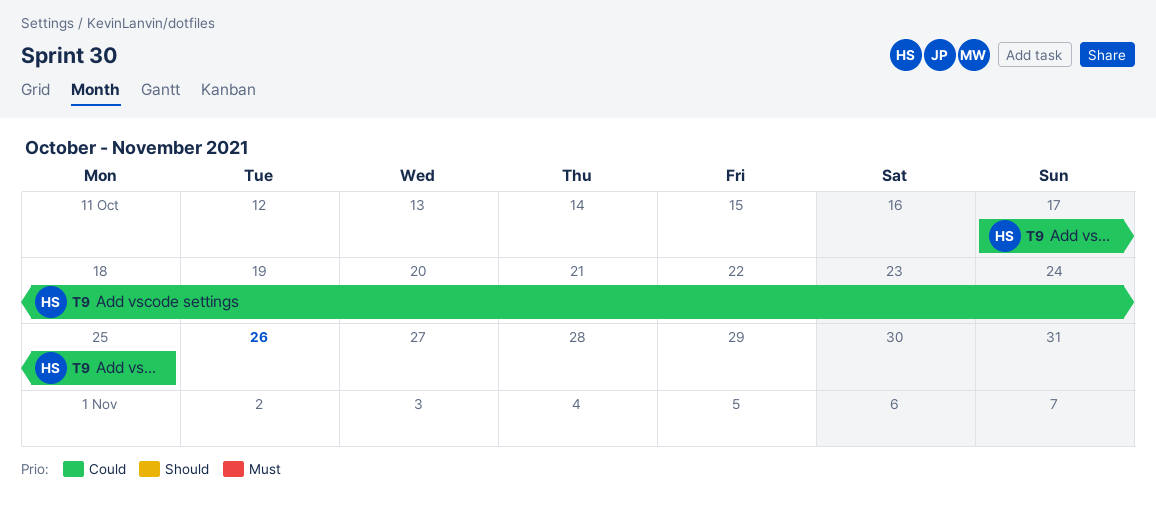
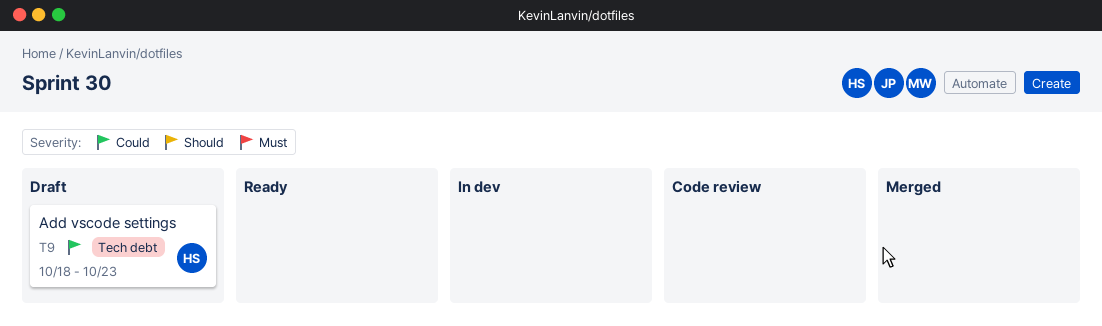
T9, start: Oct 17 -> Oct 18
T9, due: Oct 25 -> Oct 23

